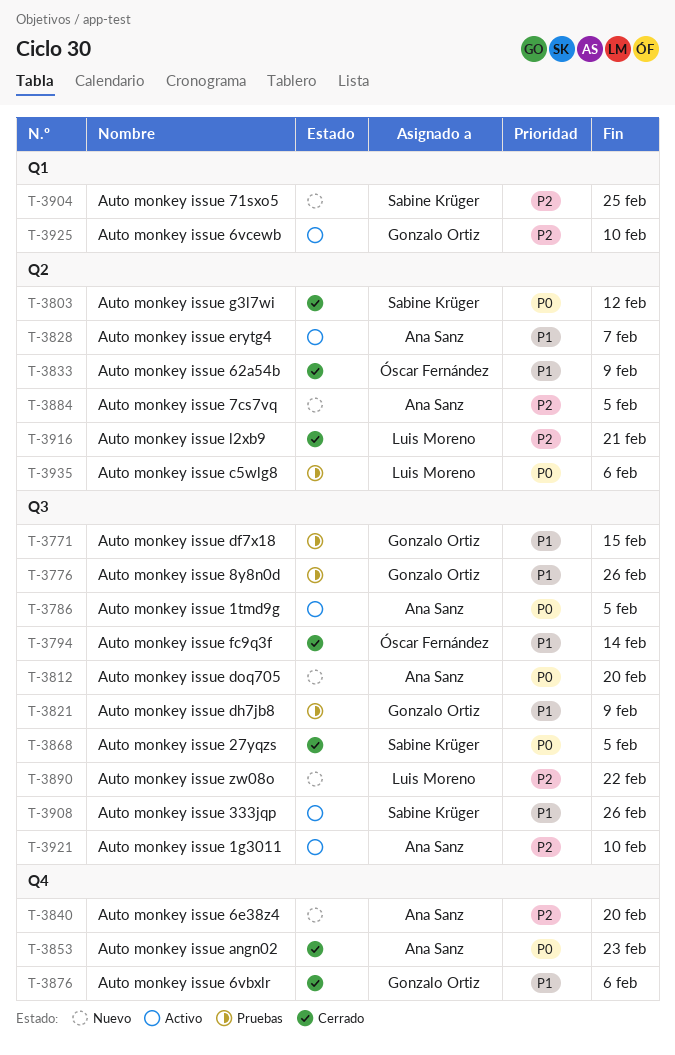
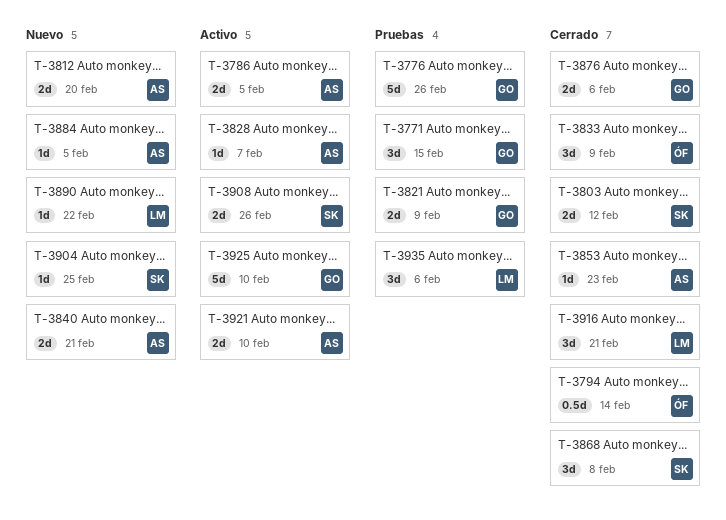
T-3840, due: Feb 20 -> Feb 21
T-3868, due: Feb 5 -> Feb 8

